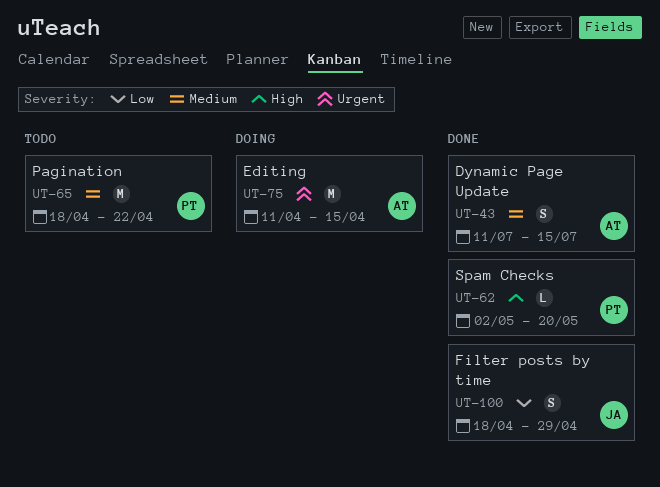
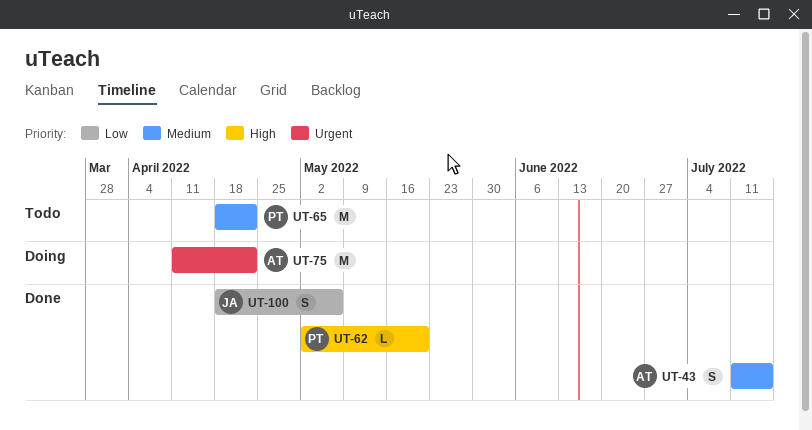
UT-75, due: Apr 15 -> Apr 22
UT-100, due: Apr 29 -> May 6

